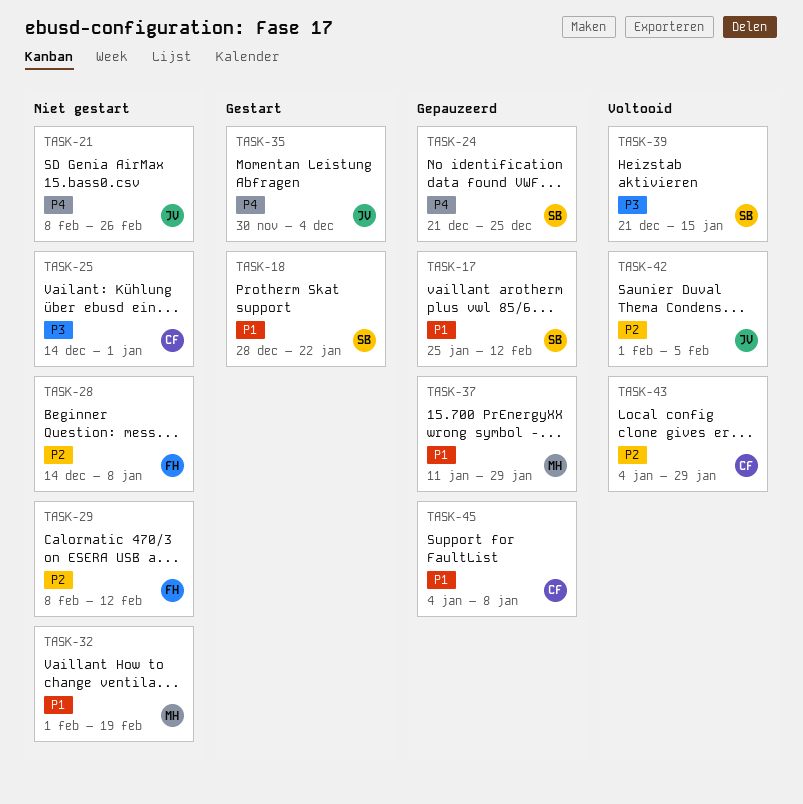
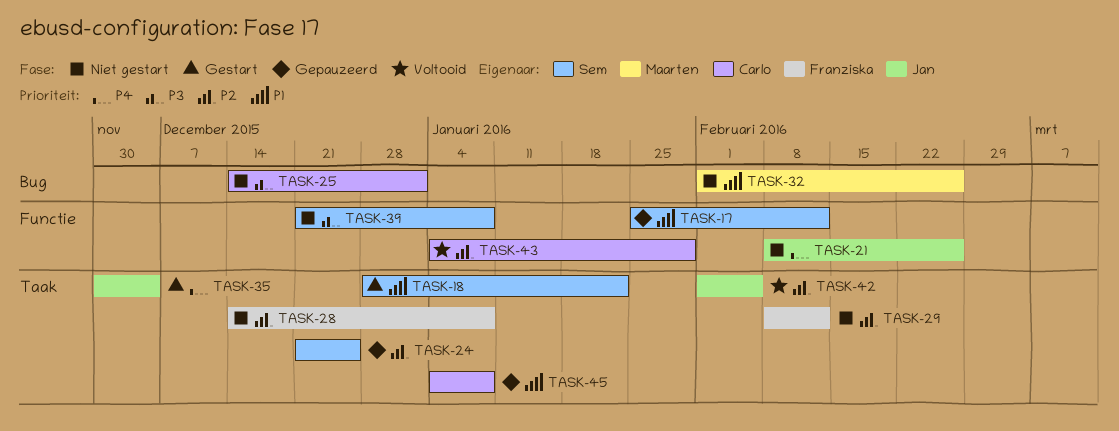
TASK-24, priority: P4 -> P2
TASK-32, due: Feb 19 -> Feb 26
TASK-37: present -> none
TASK-39, status: Voltooid -> Niet gestart
TASK-39, due: Jan 15 -> Jan 8

